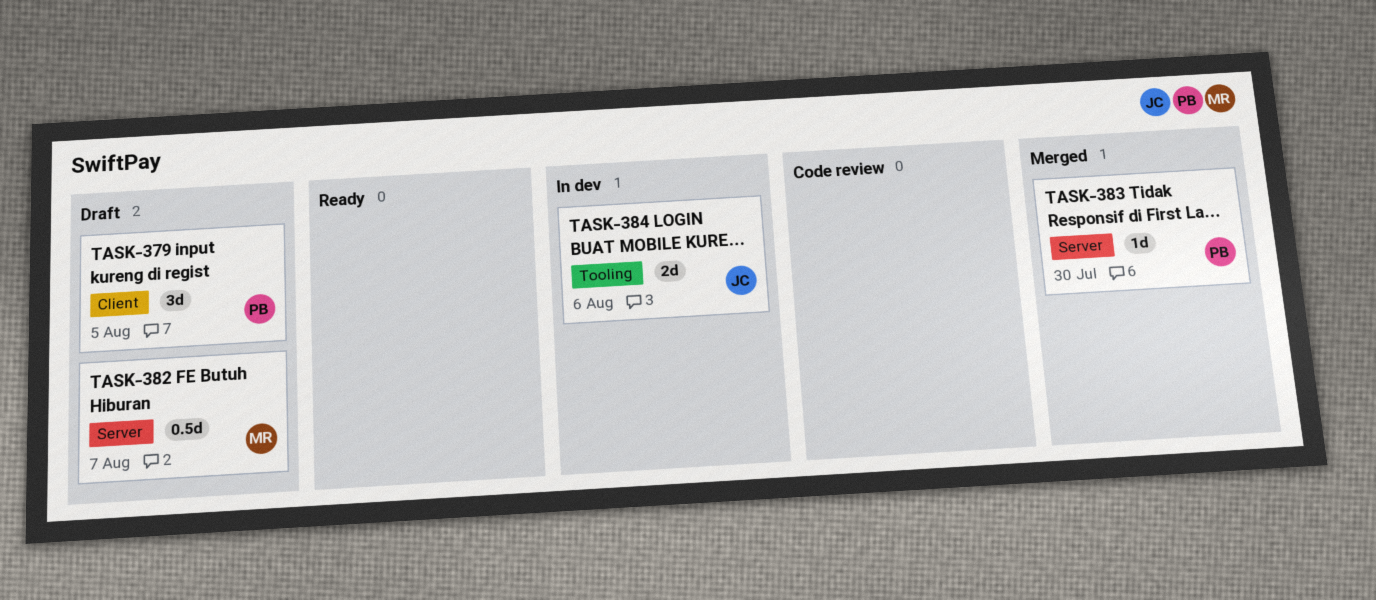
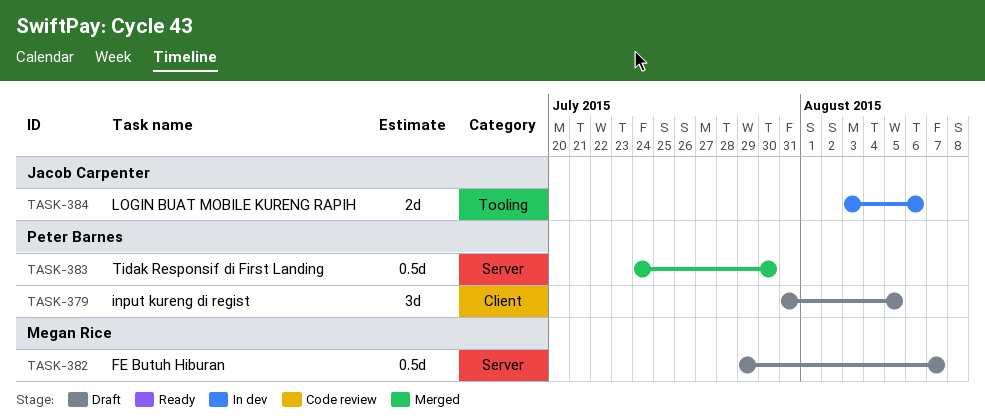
TASK-383, estimate: 1d -> 0.5d

